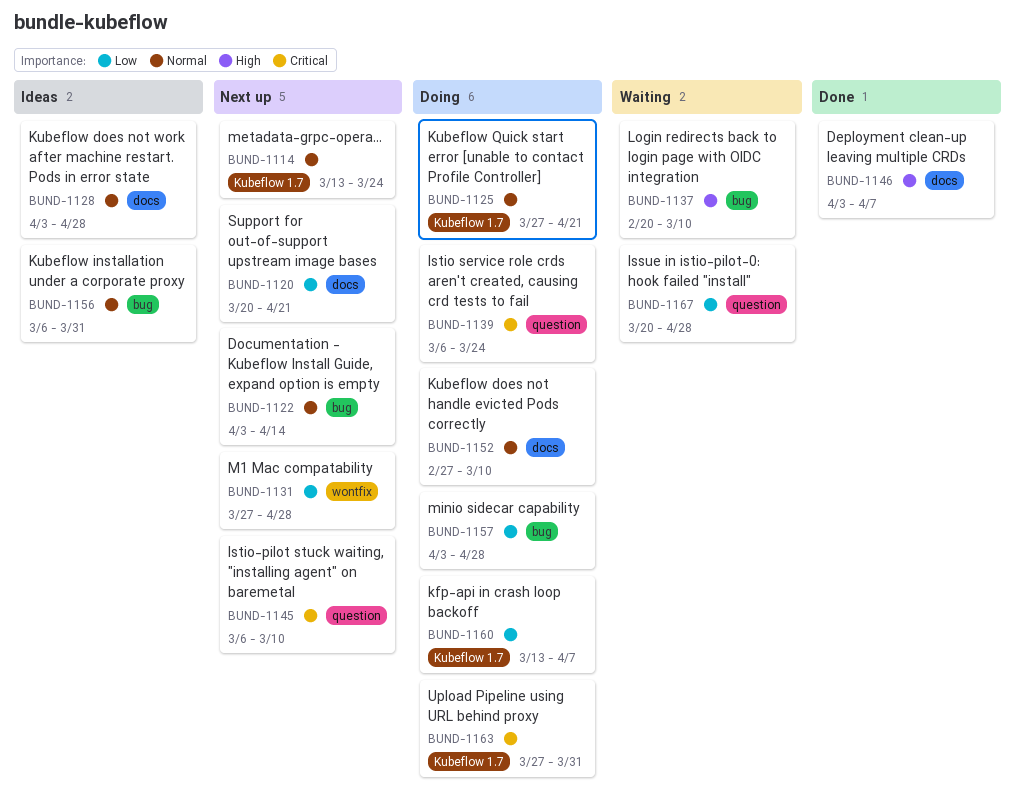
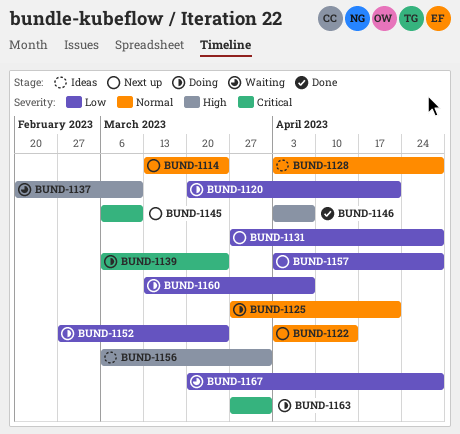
BUND-1120, status: Next up -> Doing
BUND-1152, priority: Normal -> Low
BUND-1152, due: Mar 10 -> Mar 24
BUND-1156, priority: Normal -> High
BUND-1157, status: Doing -> Next up

